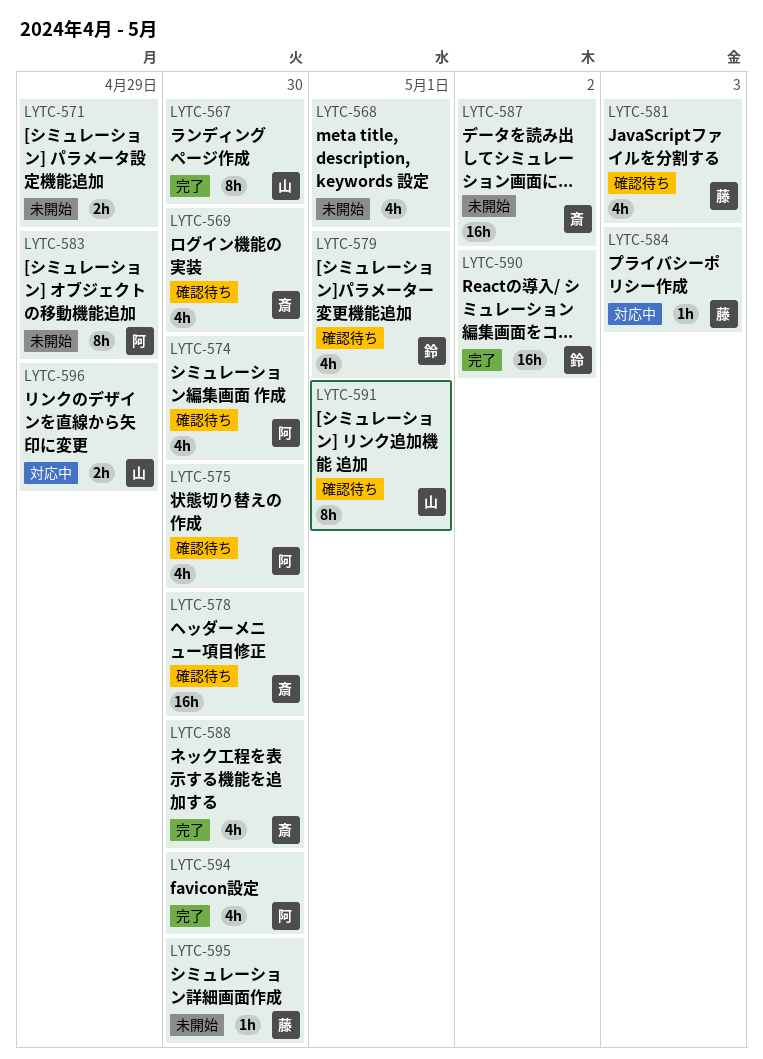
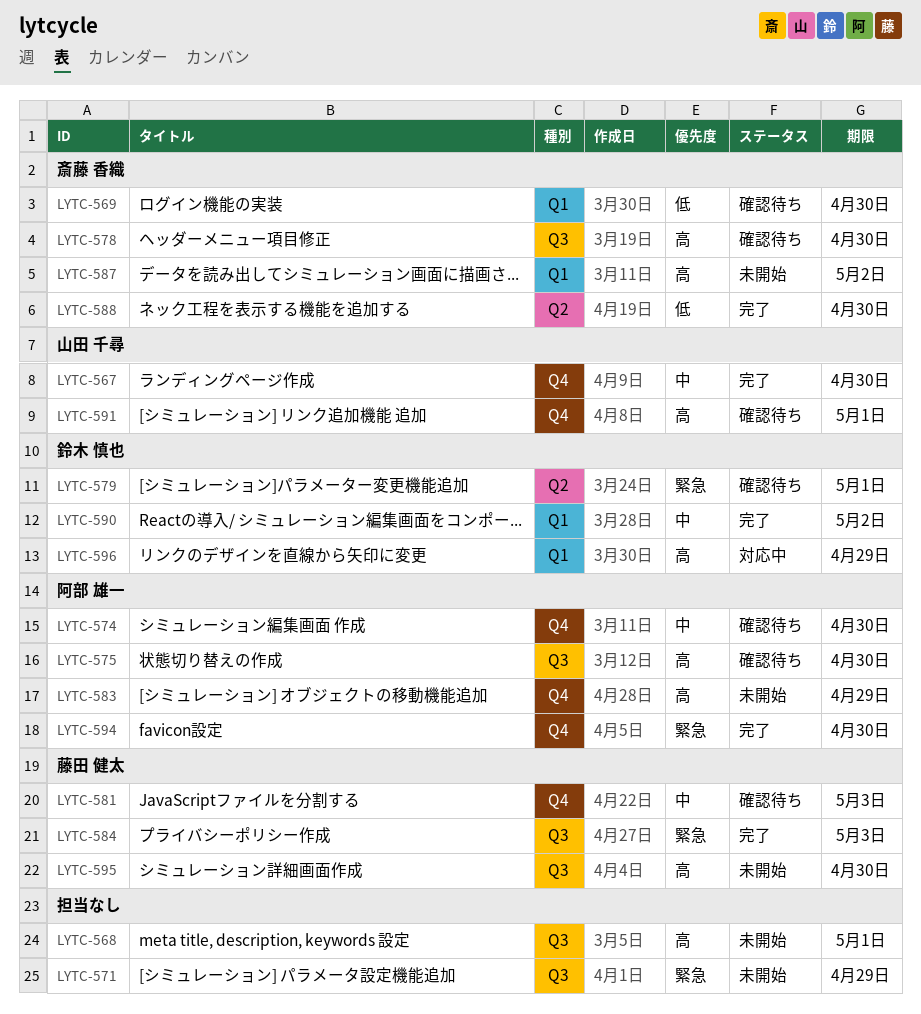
LYTC-584, status: 対応中 -> 完了
LYTC-596, owner: 山田 千尋 -> 鈴木 慎也

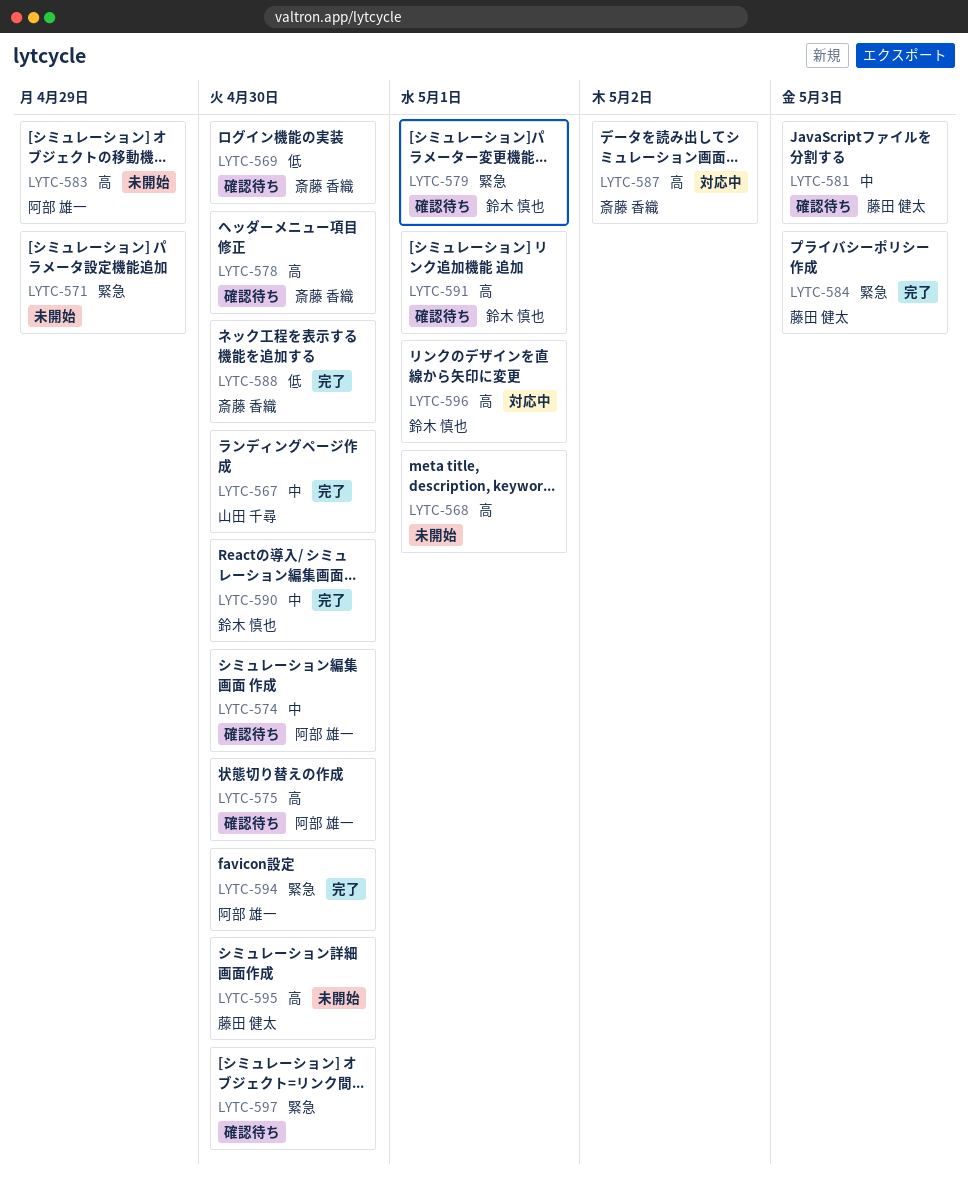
LYTC-587, status: 未開始 -> 対応中
LYTC-590, due: May 2 -> Apr 30
LYTC-591, owner: 山田 千尋 -> 鈴木 慎也
LYTC-596, due: Apr 29 -> May 1
LYTC-597: none -> present

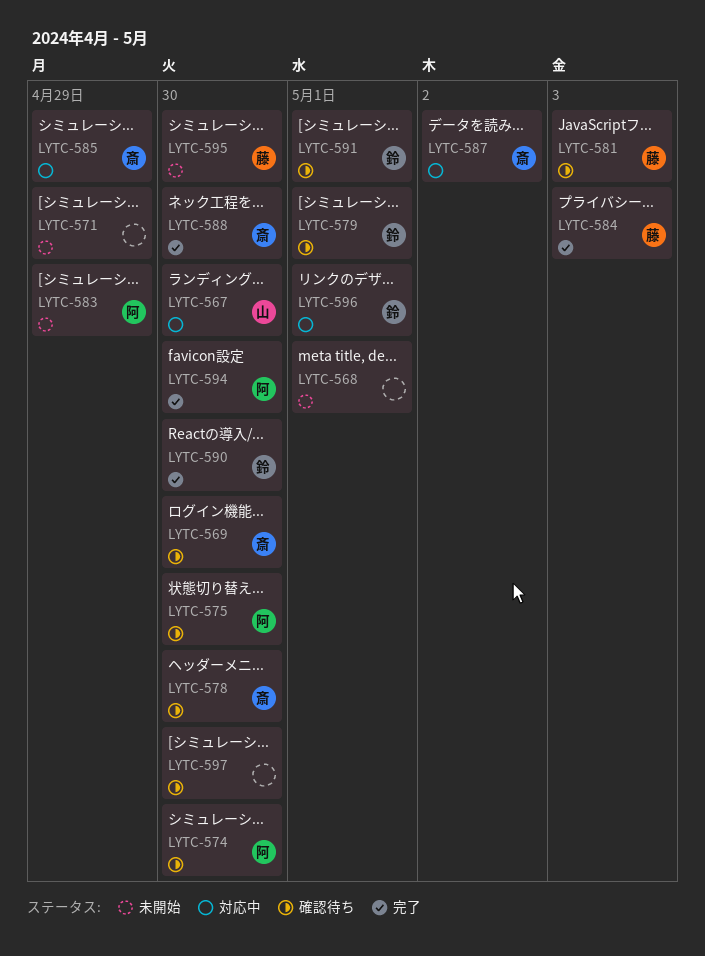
LYTC-567, status: 完了 -> 対応中
LYTC-585: none -> present

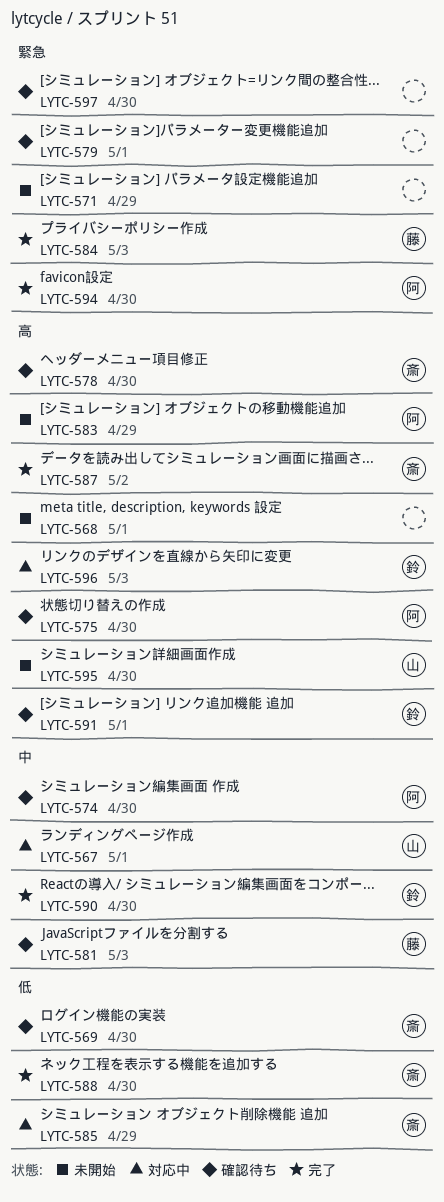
LYTC-567, due: Apr 30 -> May 1
LYTC-579, owner: 鈴 -> none
LYTC-587, status: 対応中 -> 完了
LYTC-595, owner: 藤 -> 山
LYTC-596, due: May 1 -> May 3

